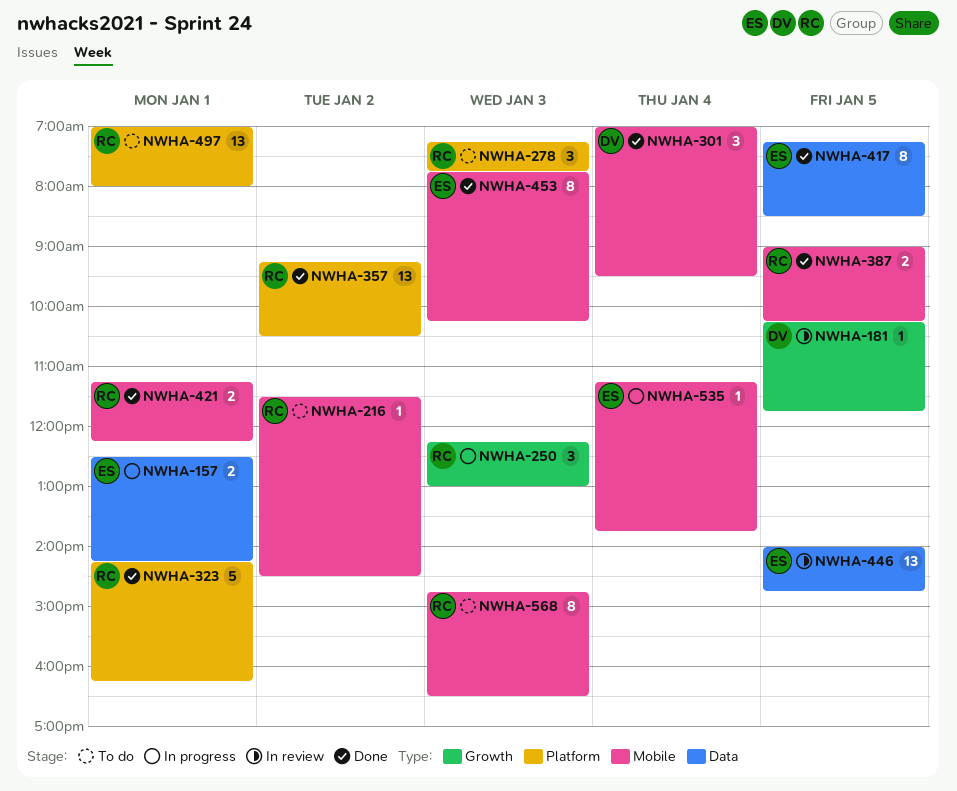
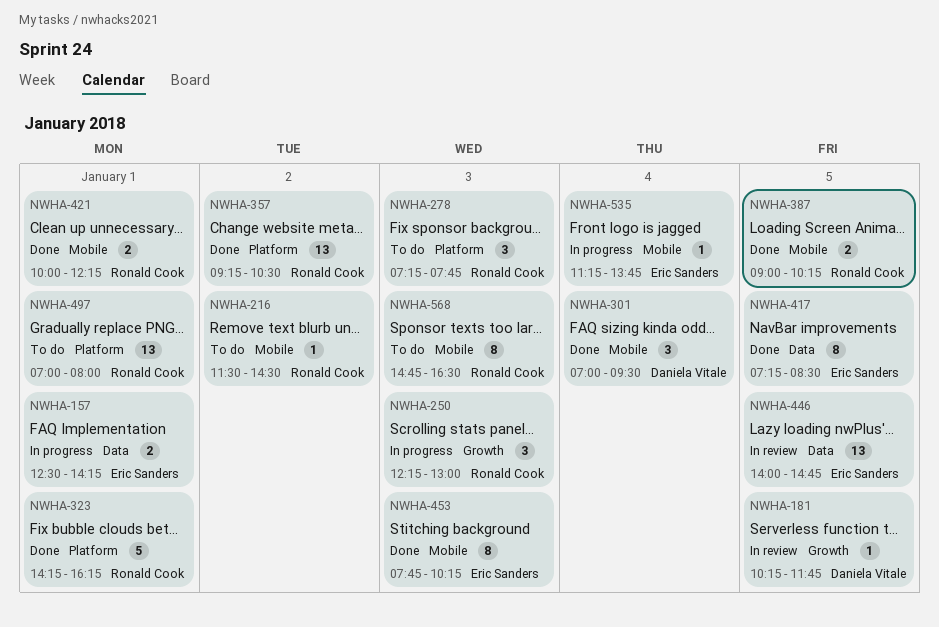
NWHA-421, begins: 11:15 -> 10:00

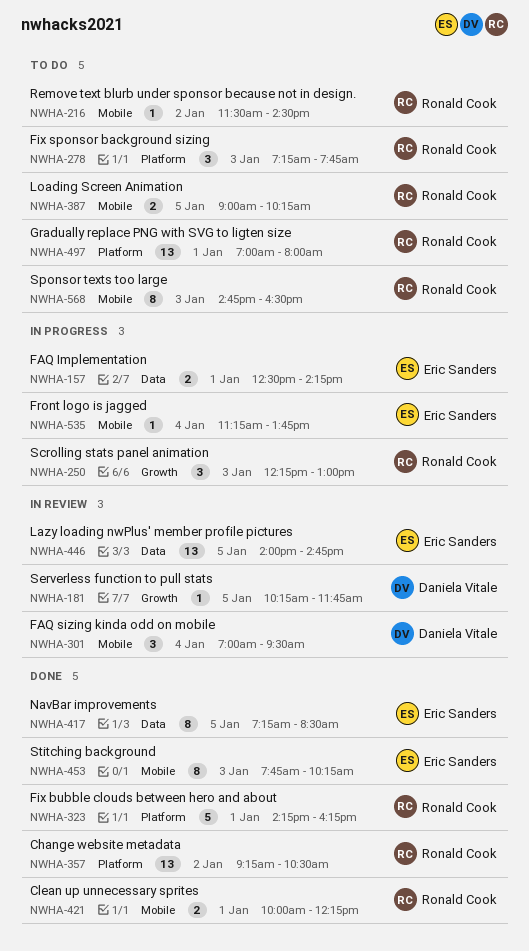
NWHA-301, status: Done -> In review
NWHA-387, status: Done -> To do

